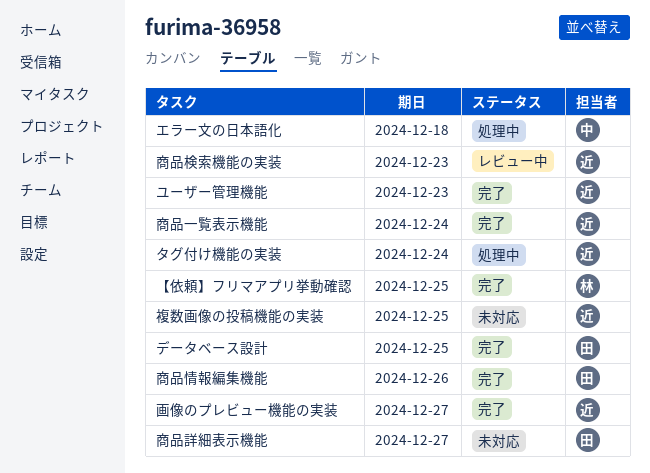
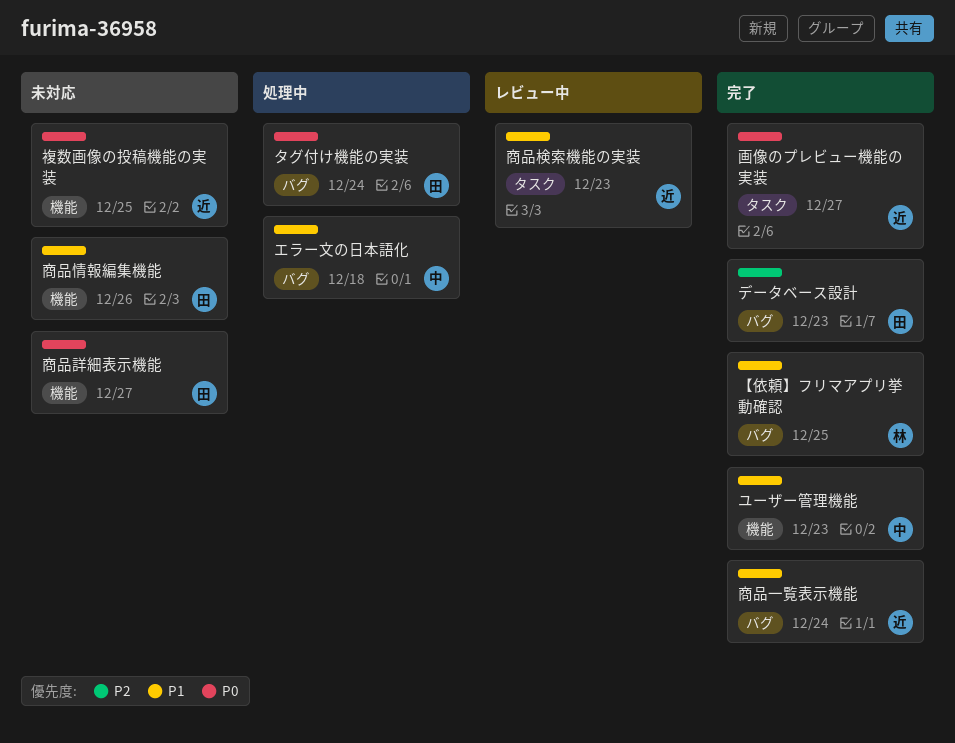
タグ付け機能の実装, owner: 近 -> 田
データベース設計, due: Dec 25 -> Dec 23
ユーザー管理機能, owner: 近 -> 中
商品情報編集機能, status: 完了 -> 未対応

